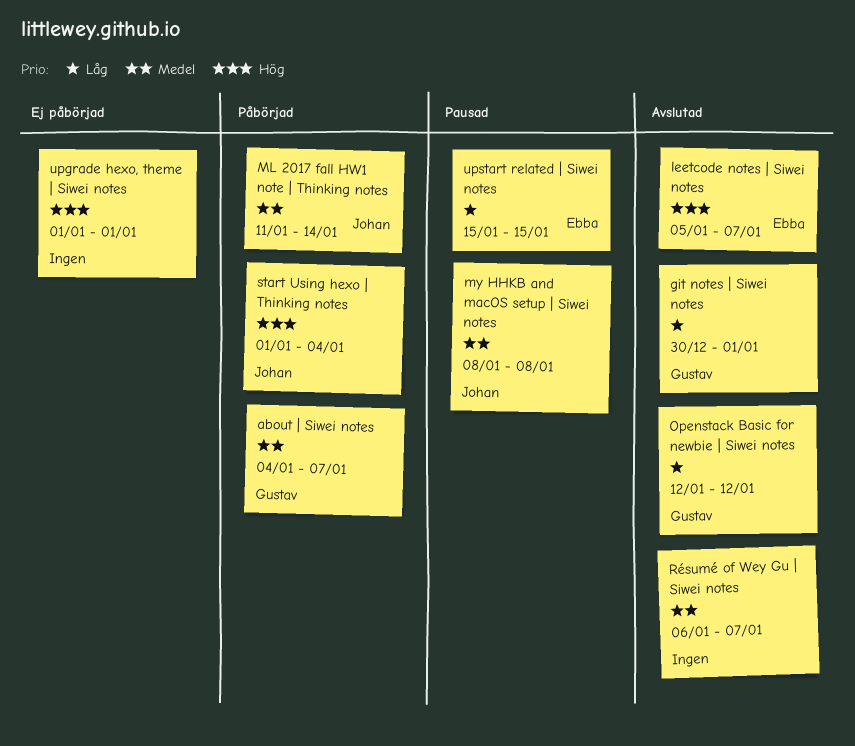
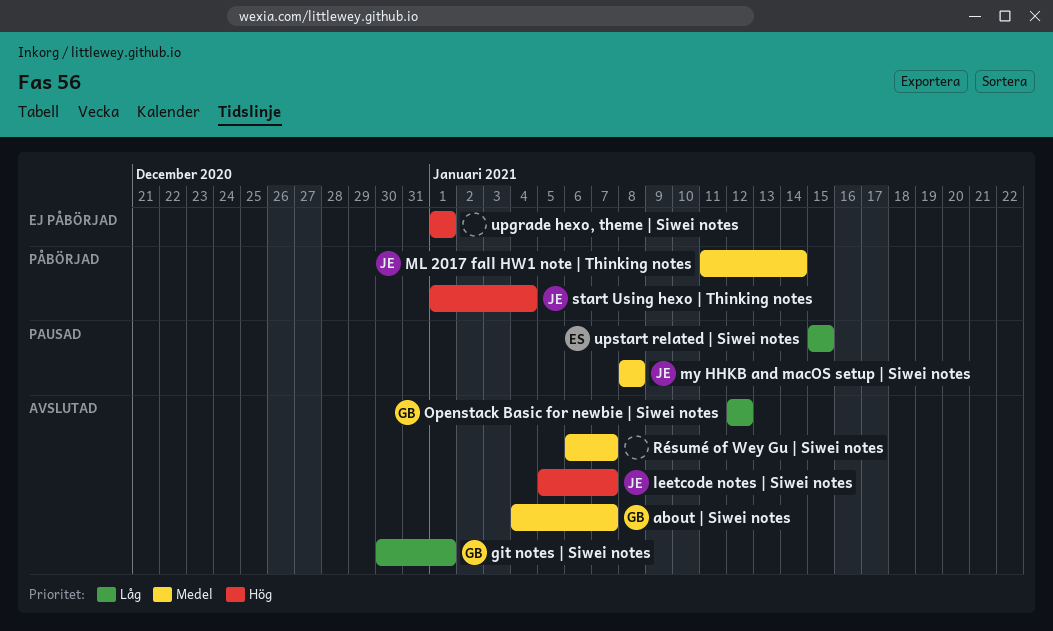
about | Siwei notes, status: Påbörjad -> Avslutad
leetcode notes | Siwei notes, owner: Ebba -> Johan

